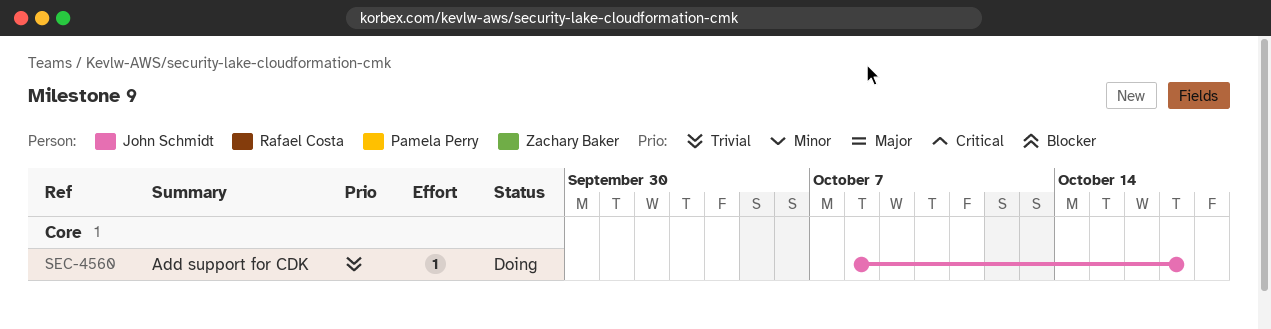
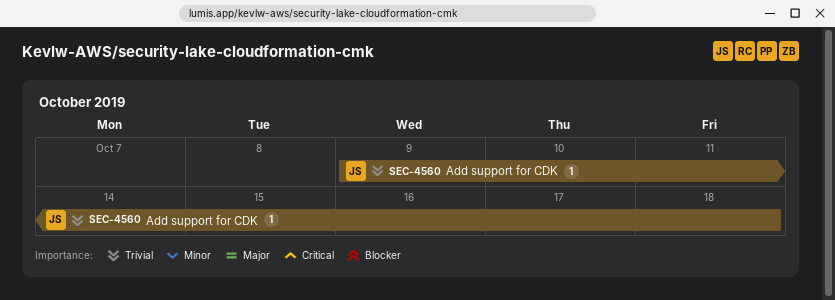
SEC-4560, start: Oct 8 -> Oct 9
SEC-4560, due: Oct 17 -> Oct 18

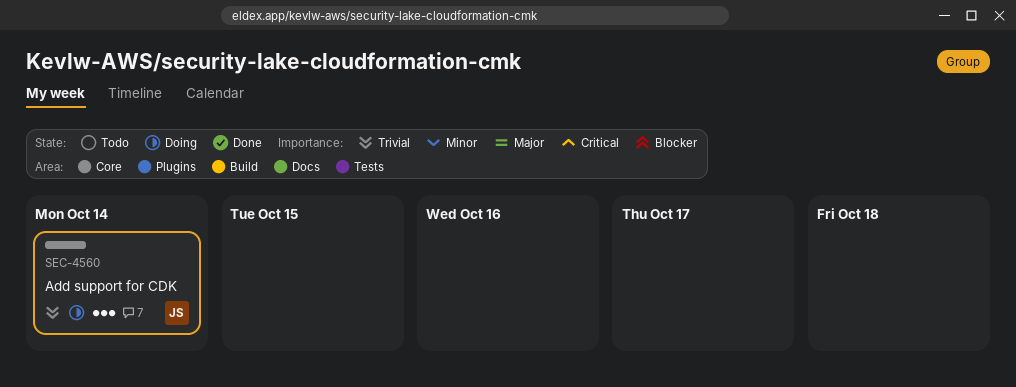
SEC-4560, estimate: 1 -> 3
SEC-4560, due: Oct 18 -> Oct 14

